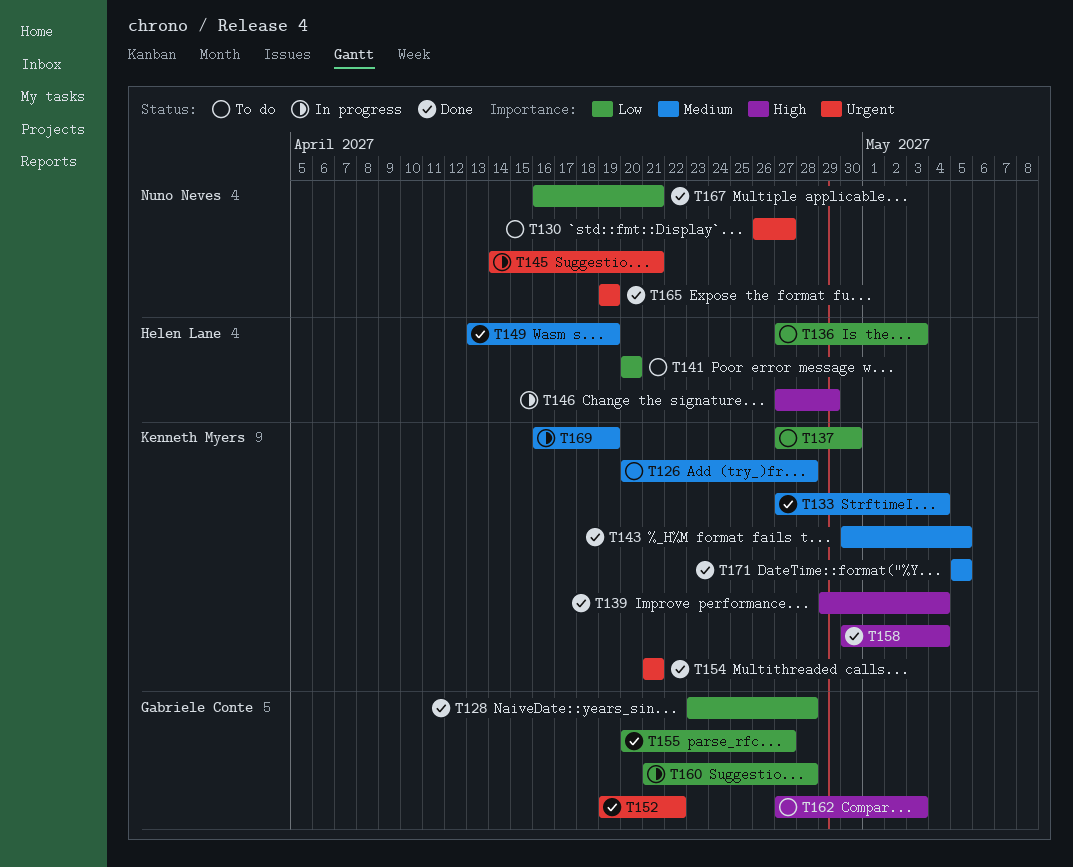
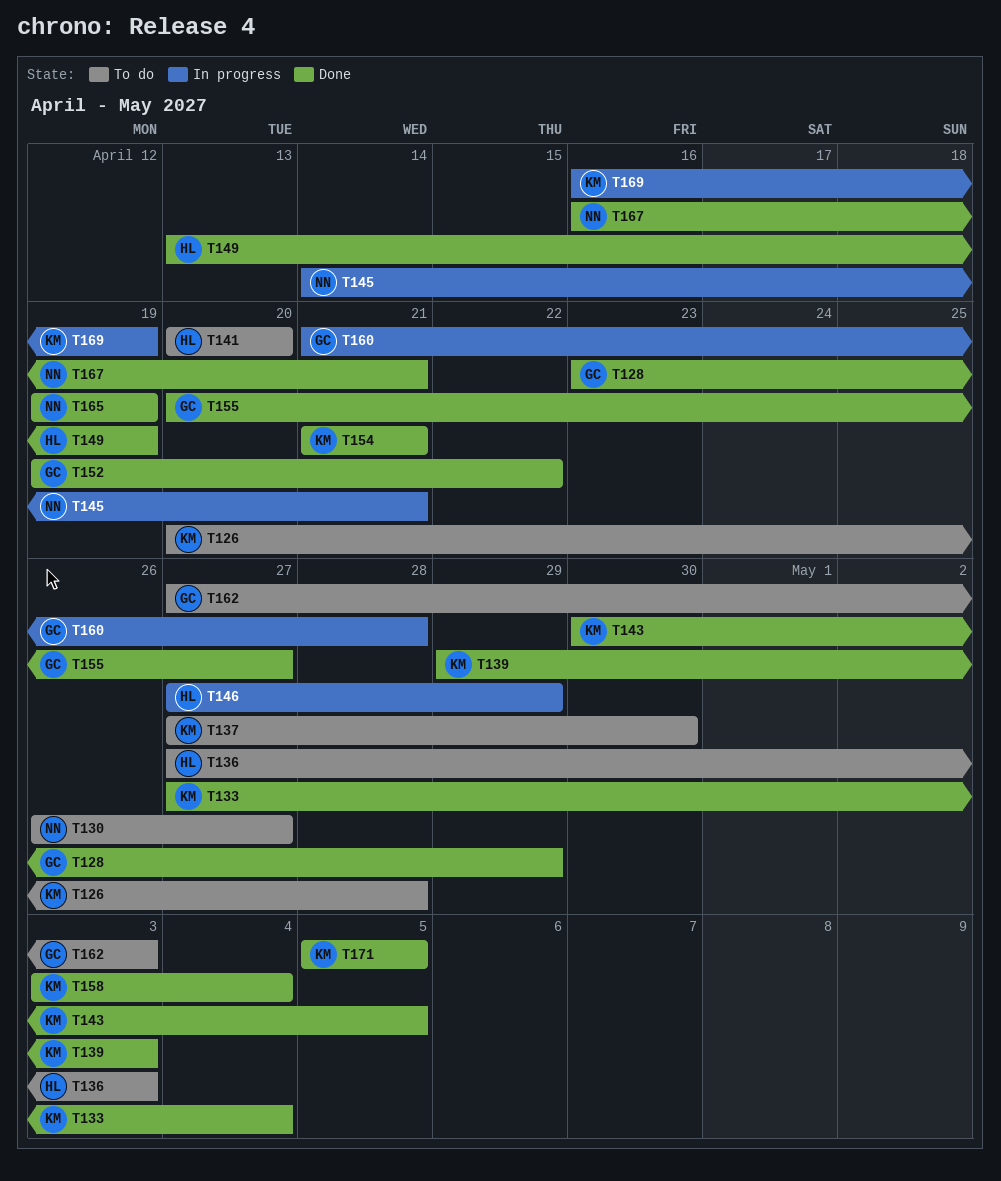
T128, due: Apr 28 -> Apr 29
T139, due: May 4 -> May 3
T158, start: Apr 30 -> May 3

